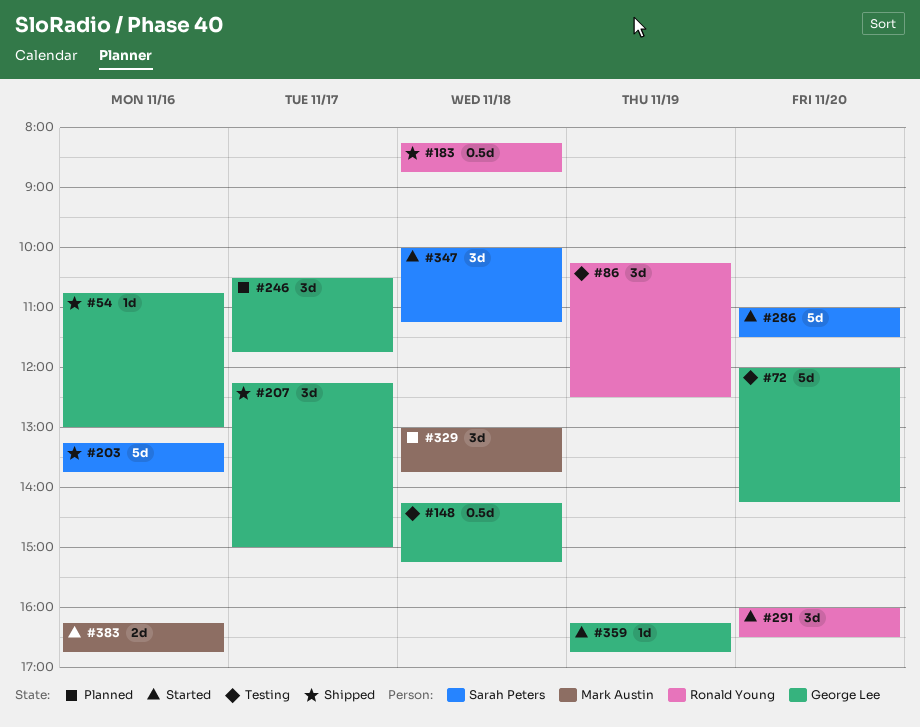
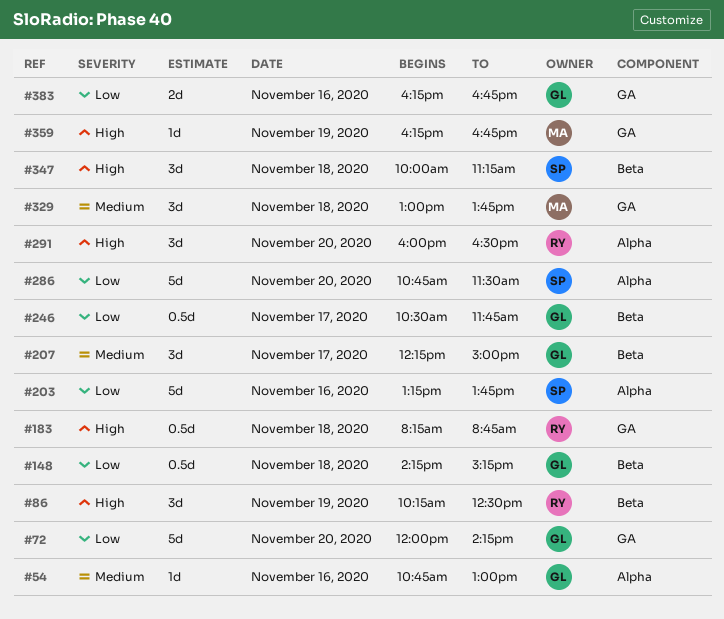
#246, estimate: 3d -> 0.5d
#286, begins: 11:00 -> 10:45
#359, owner: George Lee -> Mark Austin
#383, owner: Mark Austin -> George Lee

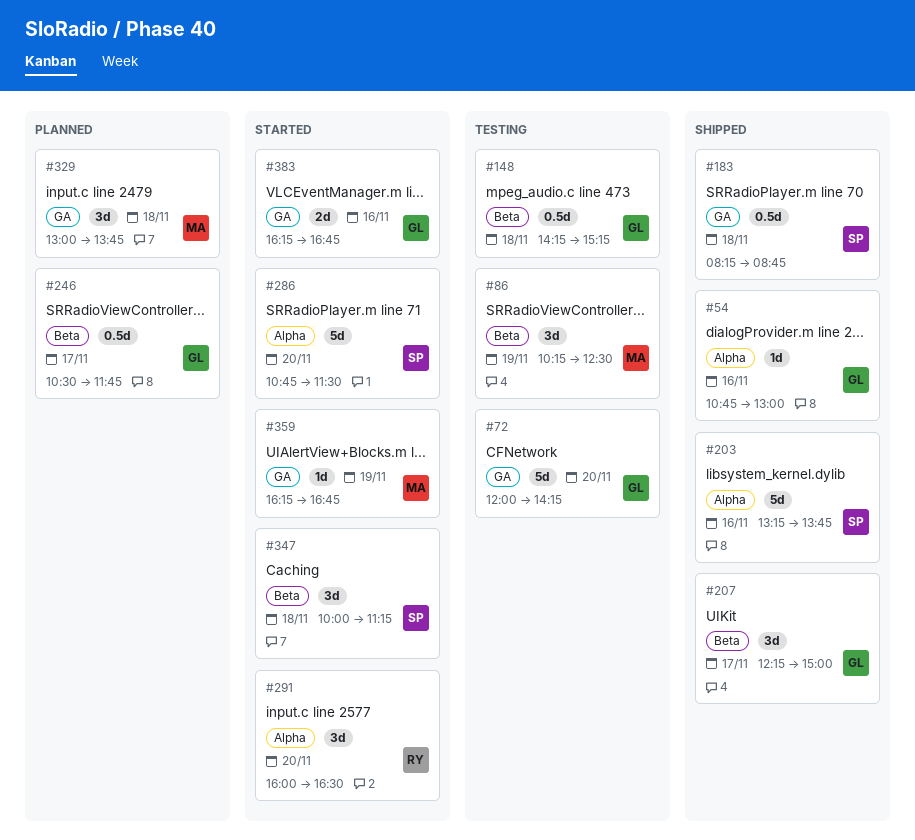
#86, owner: RY -> MA
#183, owner: RY -> SP

